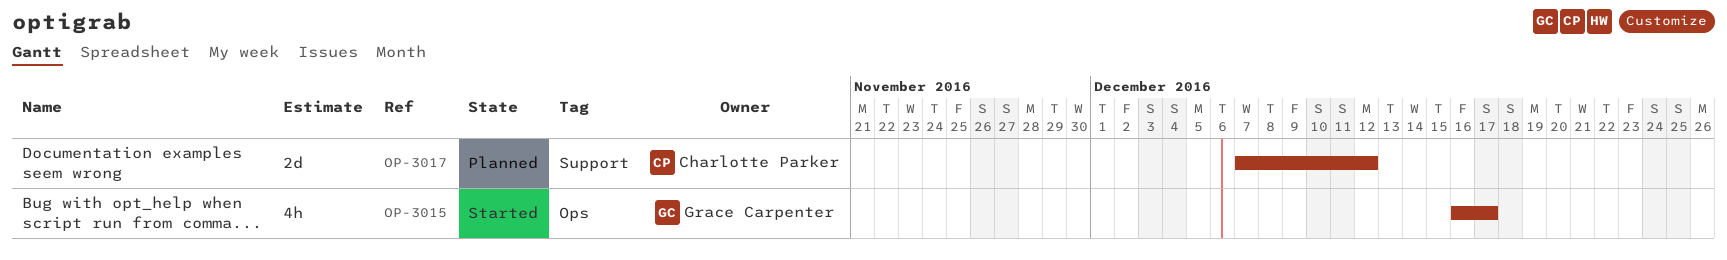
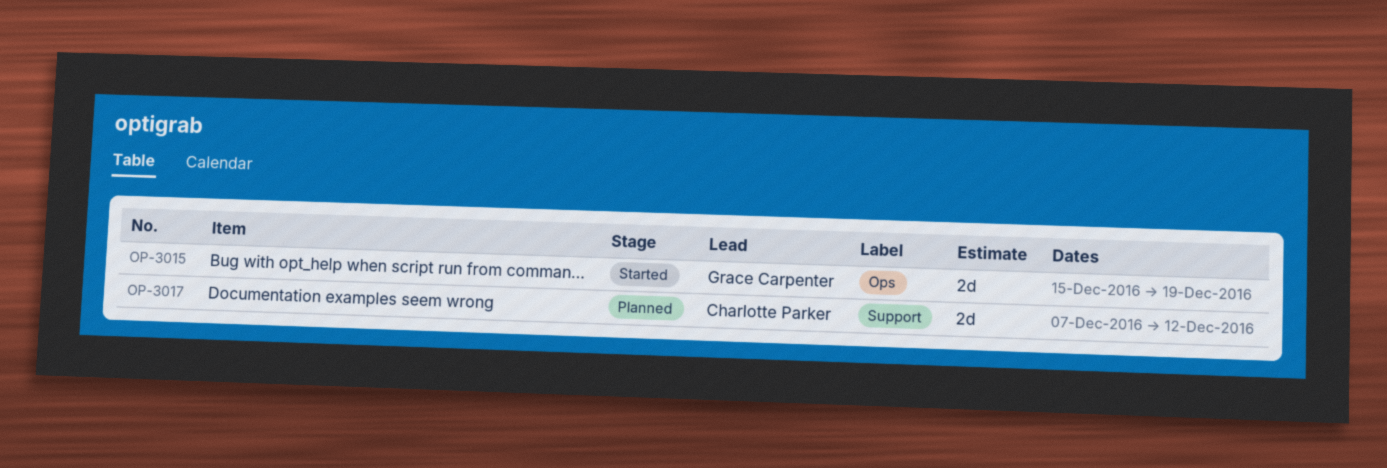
OP-3015, estimate: 4h -> 2d
OP-3015, start: Dec 16 -> Dec 15
OP-3015, due: Dec 17 -> Dec 19

